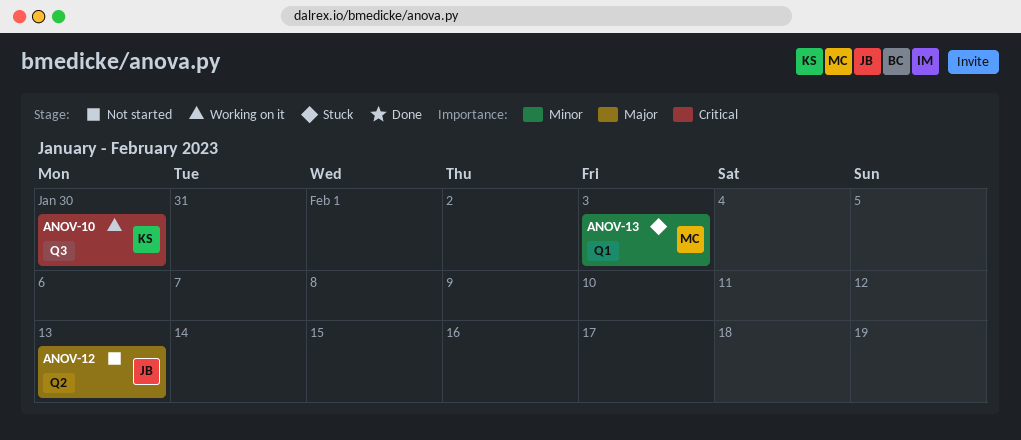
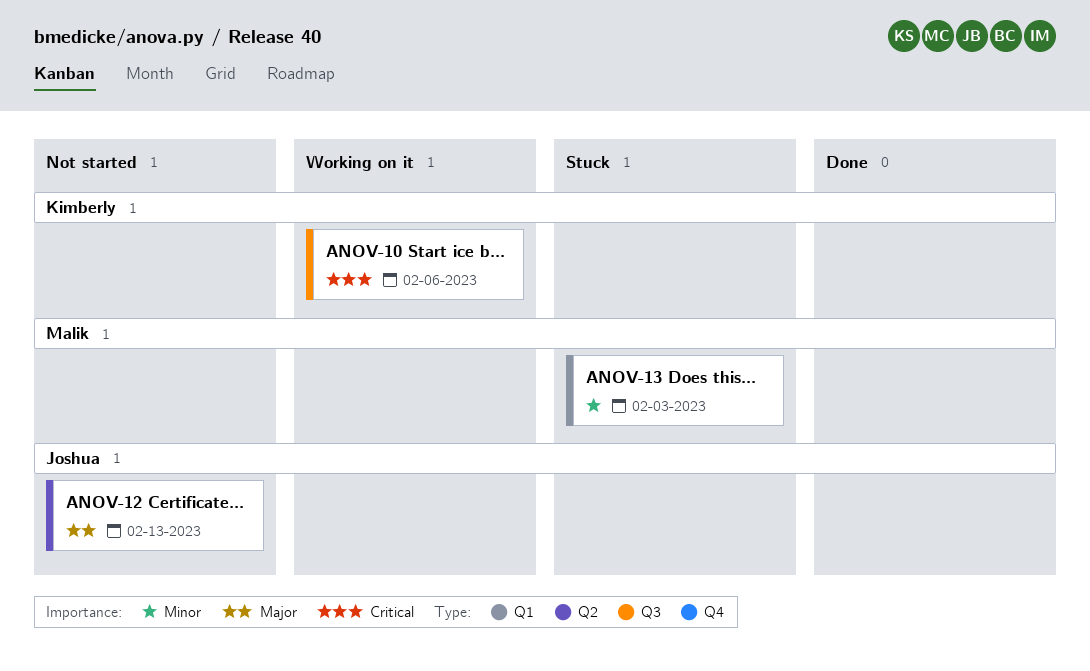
ANOV-10, due: Jan 30 -> Feb 6

